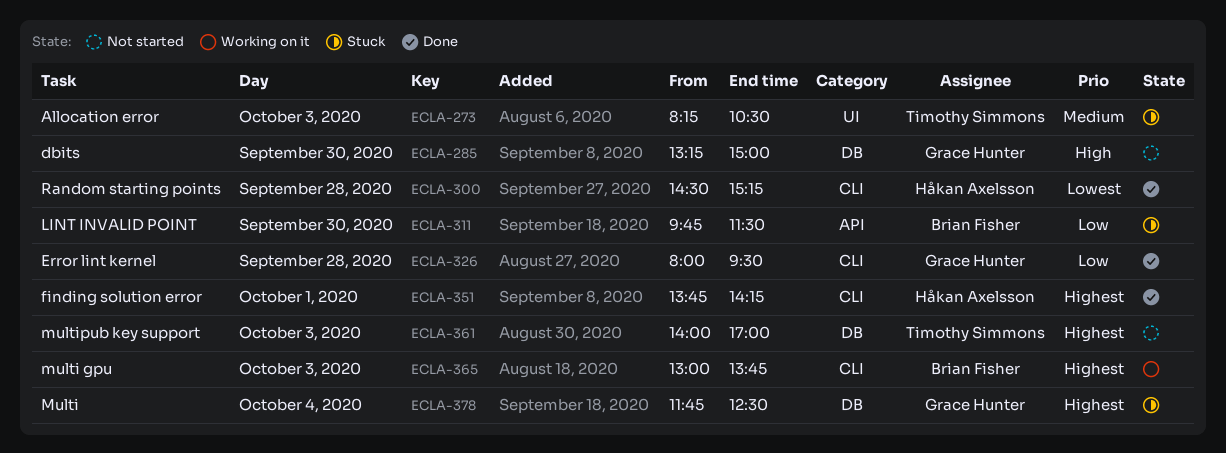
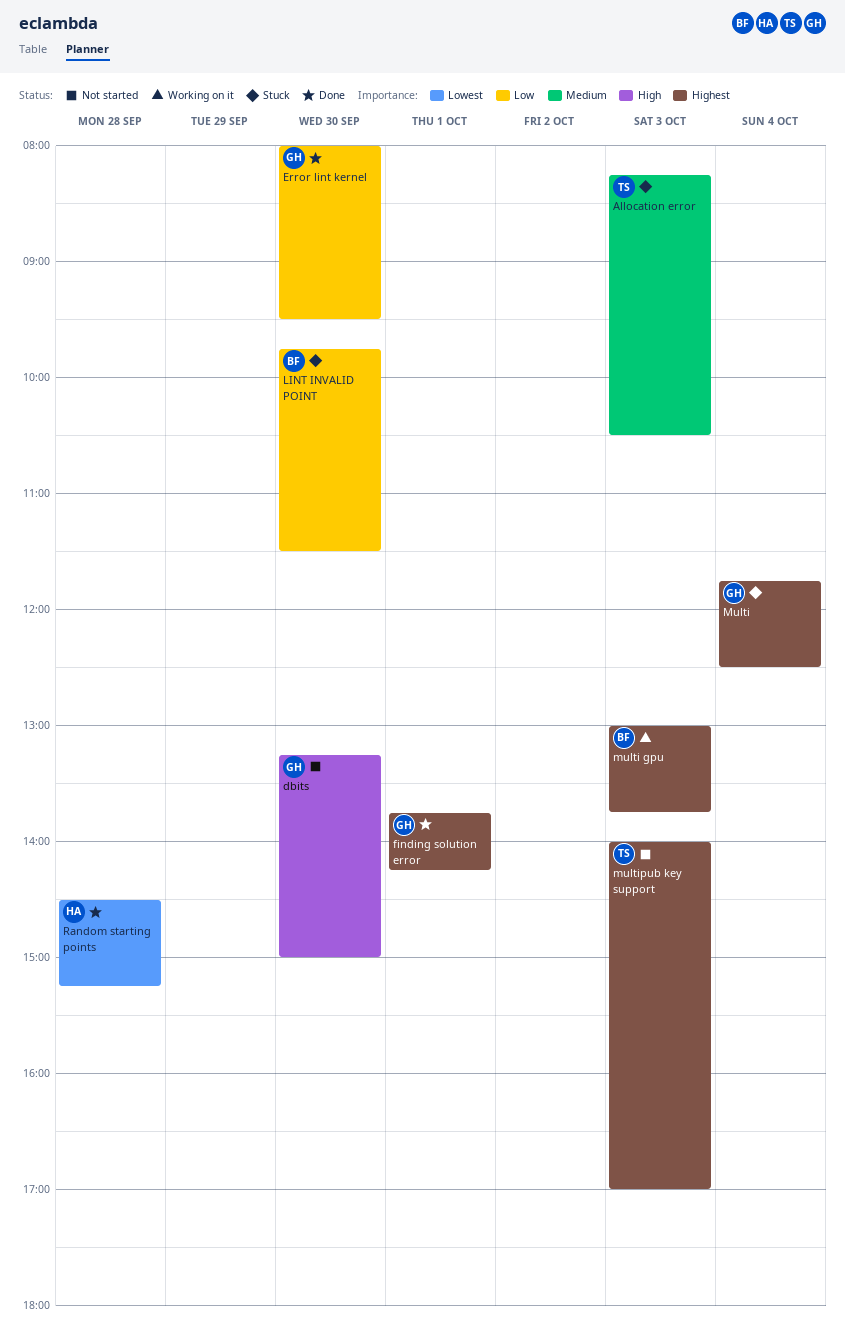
Error lint kernel, day: Sep 28 -> Sep 30
finding solution error, owner: Håkan Axelsson -> Grace Hunter

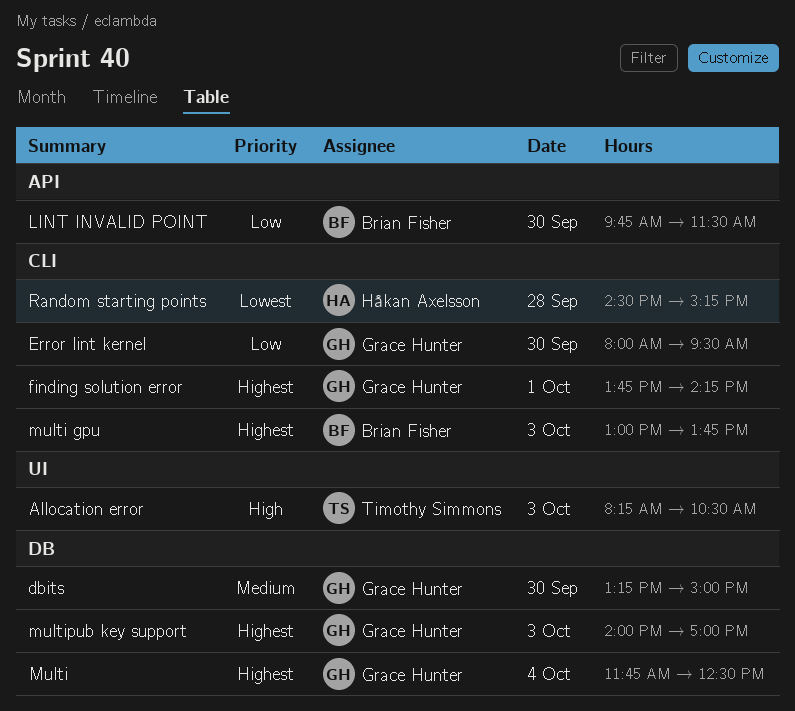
Allocation error, priority: Medium -> High
dbits, priority: High -> Medium
multipub key support, owner: Timothy Simmons -> Grace Hunter

